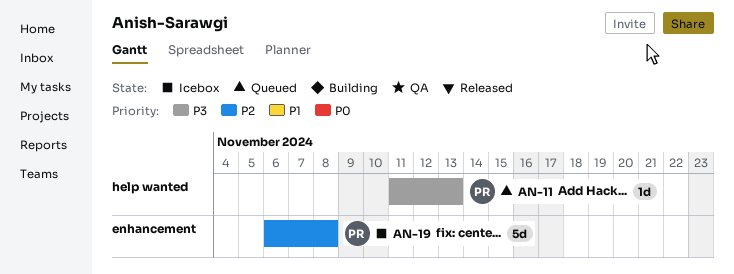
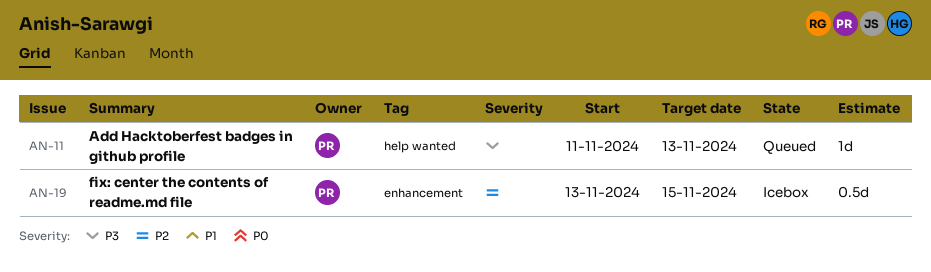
AN-19, estimate: 5d -> 0.5d
AN-19, start: Nov 6 -> Nov 13
AN-19, due: Nov 8 -> Nov 15

